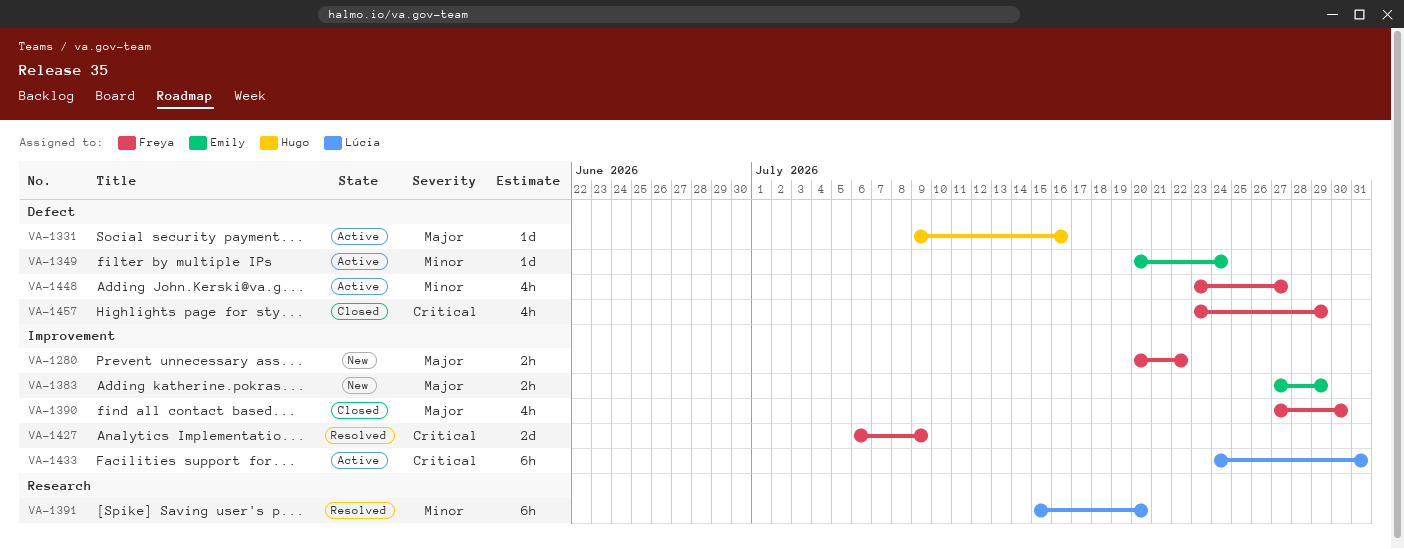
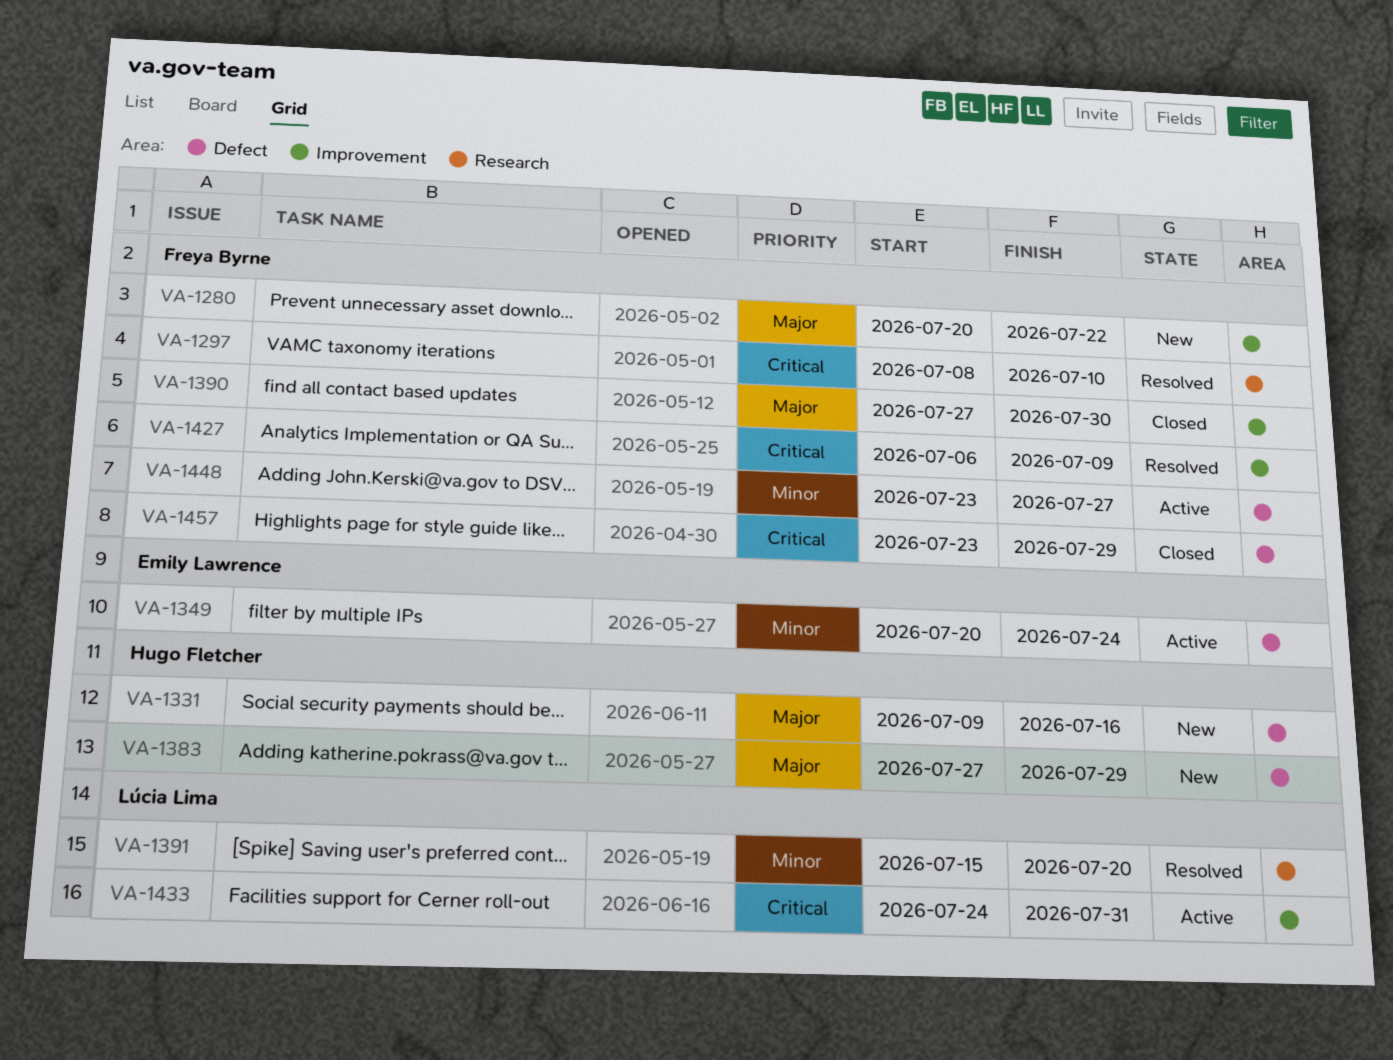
VA-1297: none -> present
VA-1331, status: Active -> New
VA-1383, owner: Emily Lawrence -> Hugo Fletcher
VA-1383, label: Improvement -> Defect

